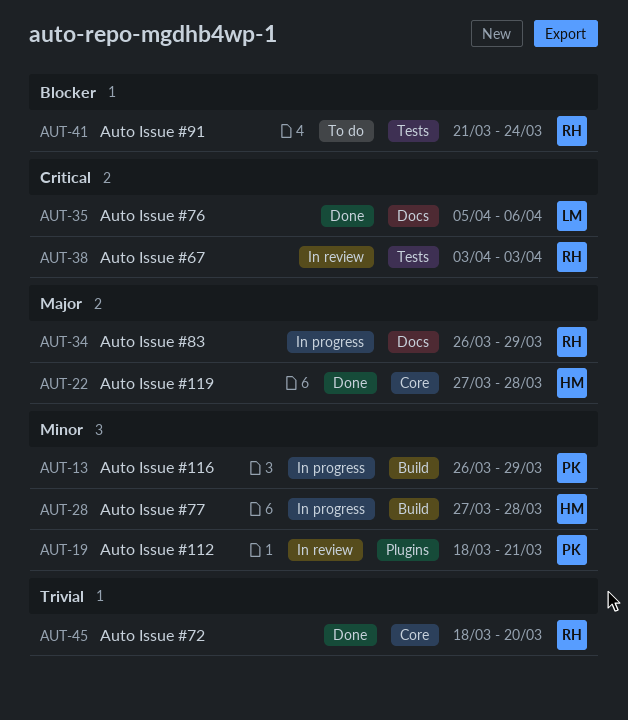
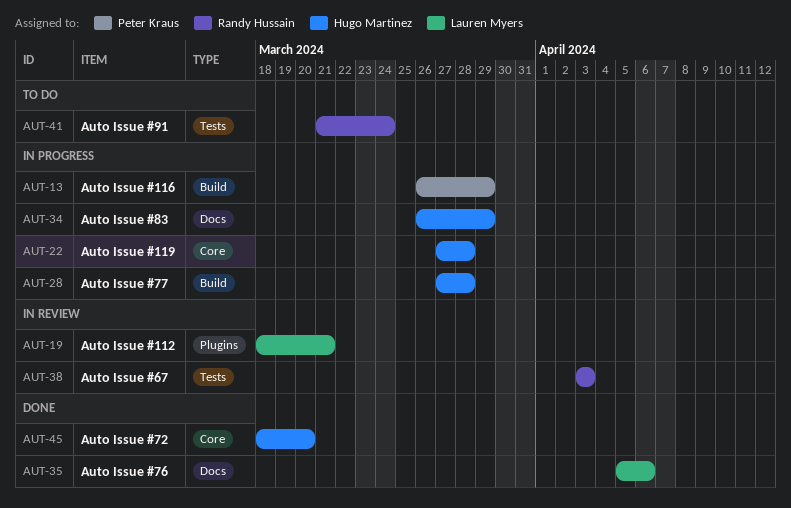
AUT-19, owner: Peter Kraus -> Lauren Myers
AUT-22, status: Done -> In progress
AUT-34, owner: Randy Hussain -> Hugo Martinez
AUT-45, owner: Randy Hussain -> Hugo Martinez

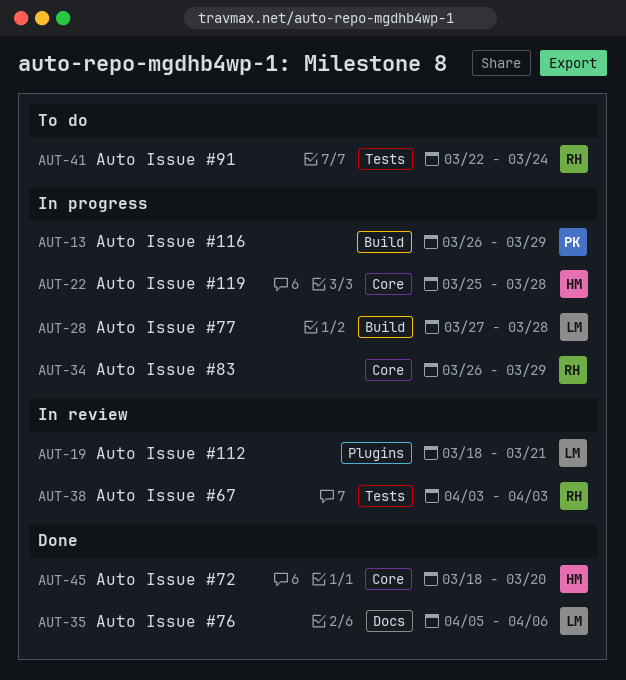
AUT-22, start: Mar 27 -> Mar 25
AUT-28, owner: Hugo Martinez -> Lauren Myers
AUT-34, owner: Hugo Martinez -> Randy Hussain
AUT-34, label: Docs -> Core
AUT-41, start: Mar 21 -> Mar 22

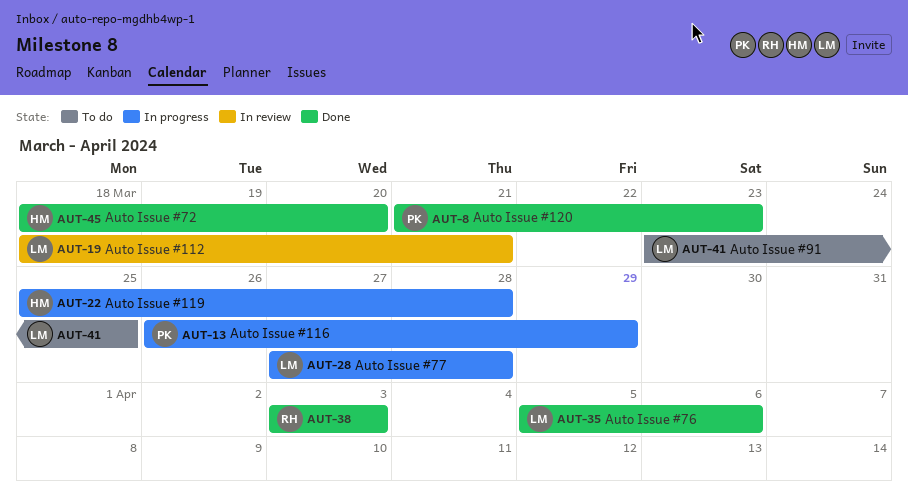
AUT-8: none -> present
AUT-34: present -> none
AUT-38, status: In review -> Done
AUT-41, owner: RH -> LM
AUT-41, start: Mar 22 -> Mar 23
AUT-41, due: Mar 24 -> Mar 25

